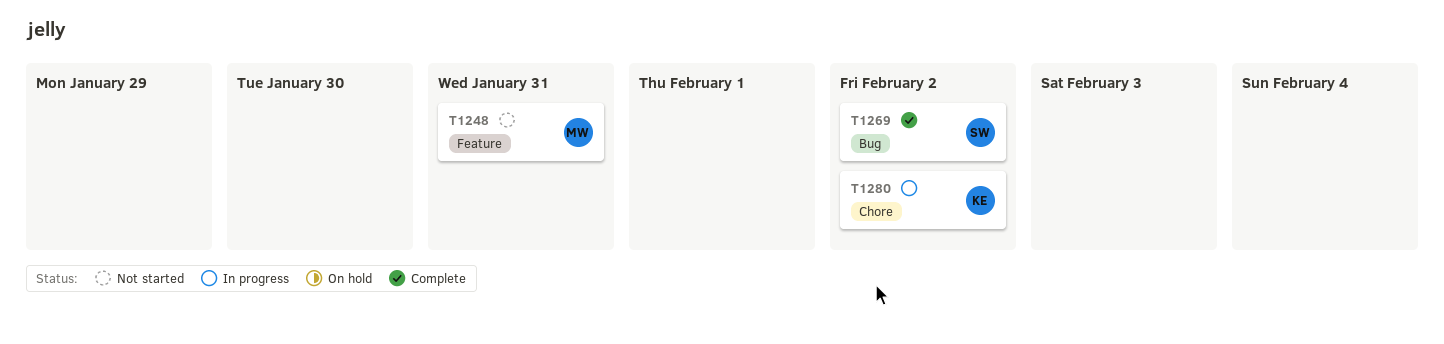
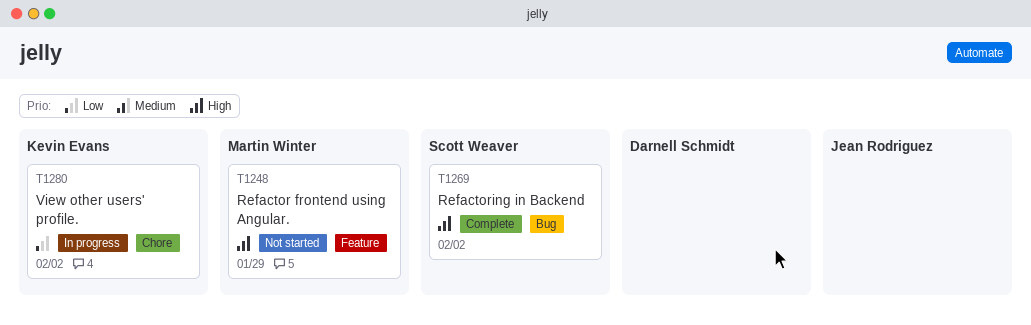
T1248, due: Jan 31 -> Jan 29

